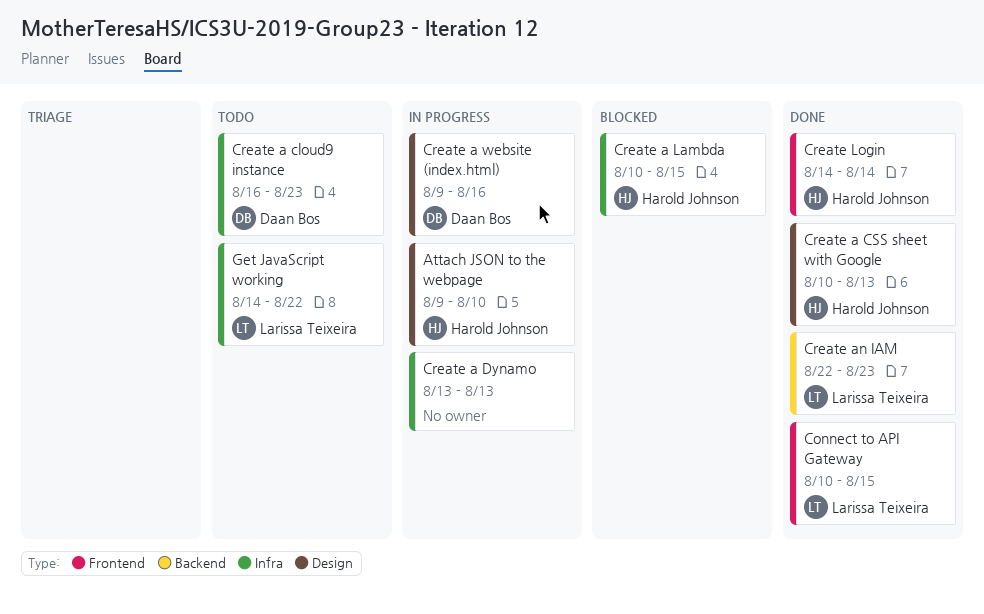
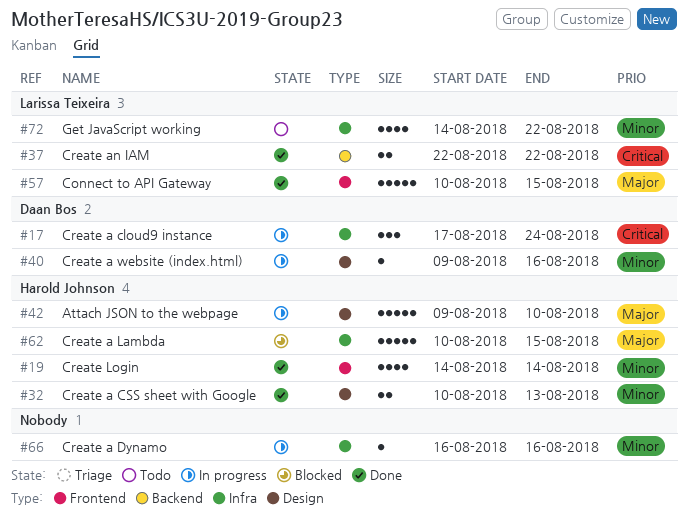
Create a cloud9 instance, status: Todo -> In progress
Create a cloud9 instance, start: Aug 16 -> Aug 17
Create a cloud9 instance, due: Aug 23 -> Aug 24
Create a Dynamo, start: Aug 13 -> Aug 16
Create a Dynamo, due: Aug 13 -> Aug 16
Create an IAM, due: Aug 23 -> Aug 22

